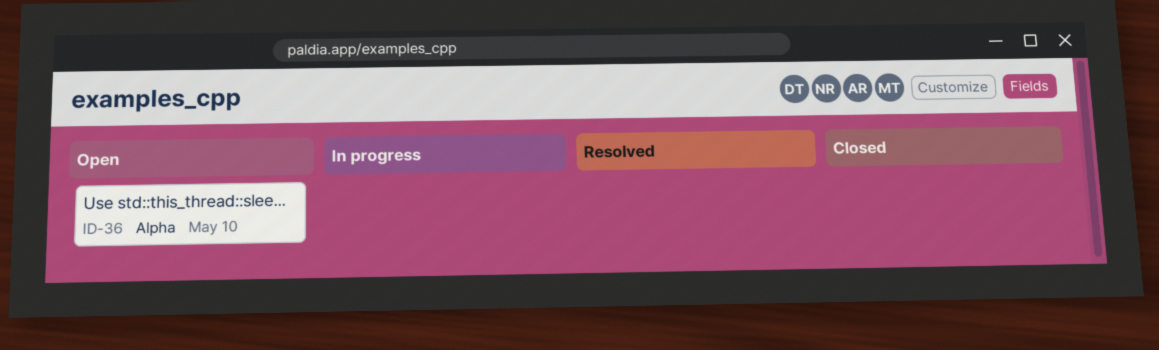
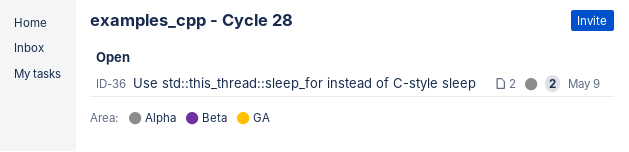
ID-36, due: May 10 -> May 9

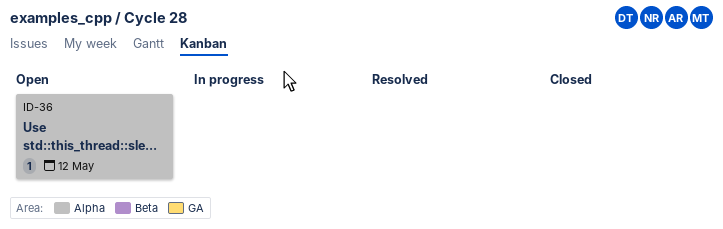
ID-36, estimate: 2 -> 1
ID-36, due: May 9 -> May 12

